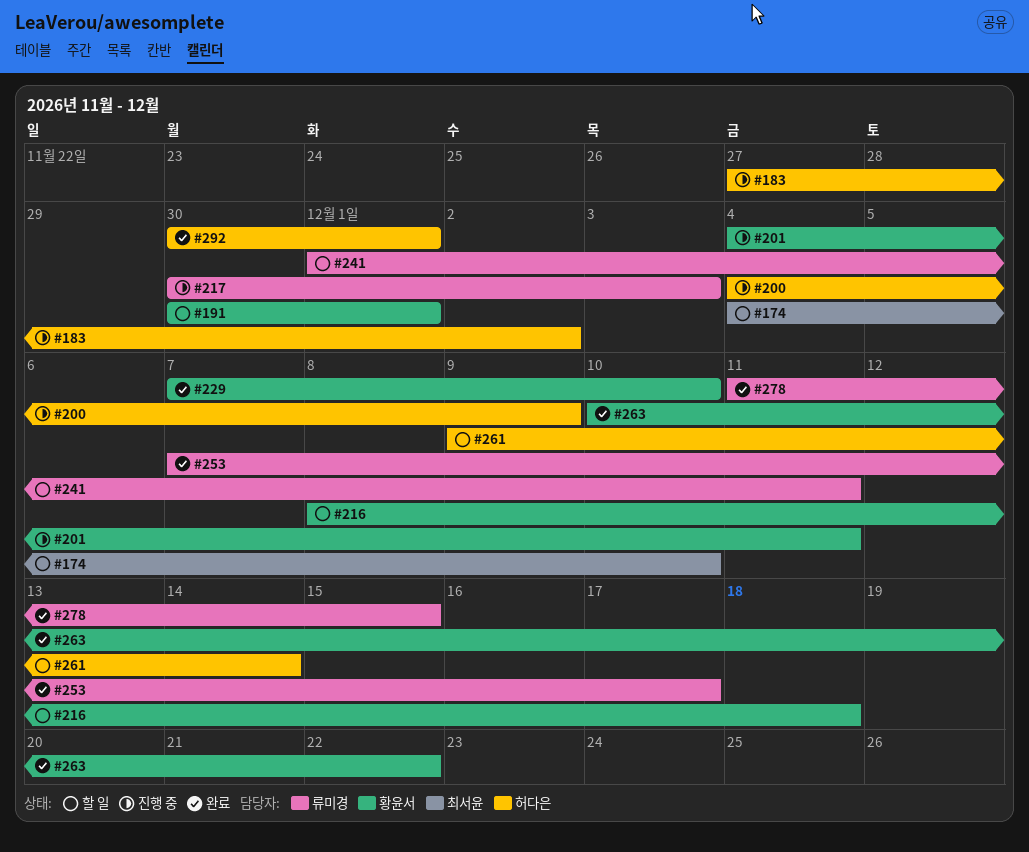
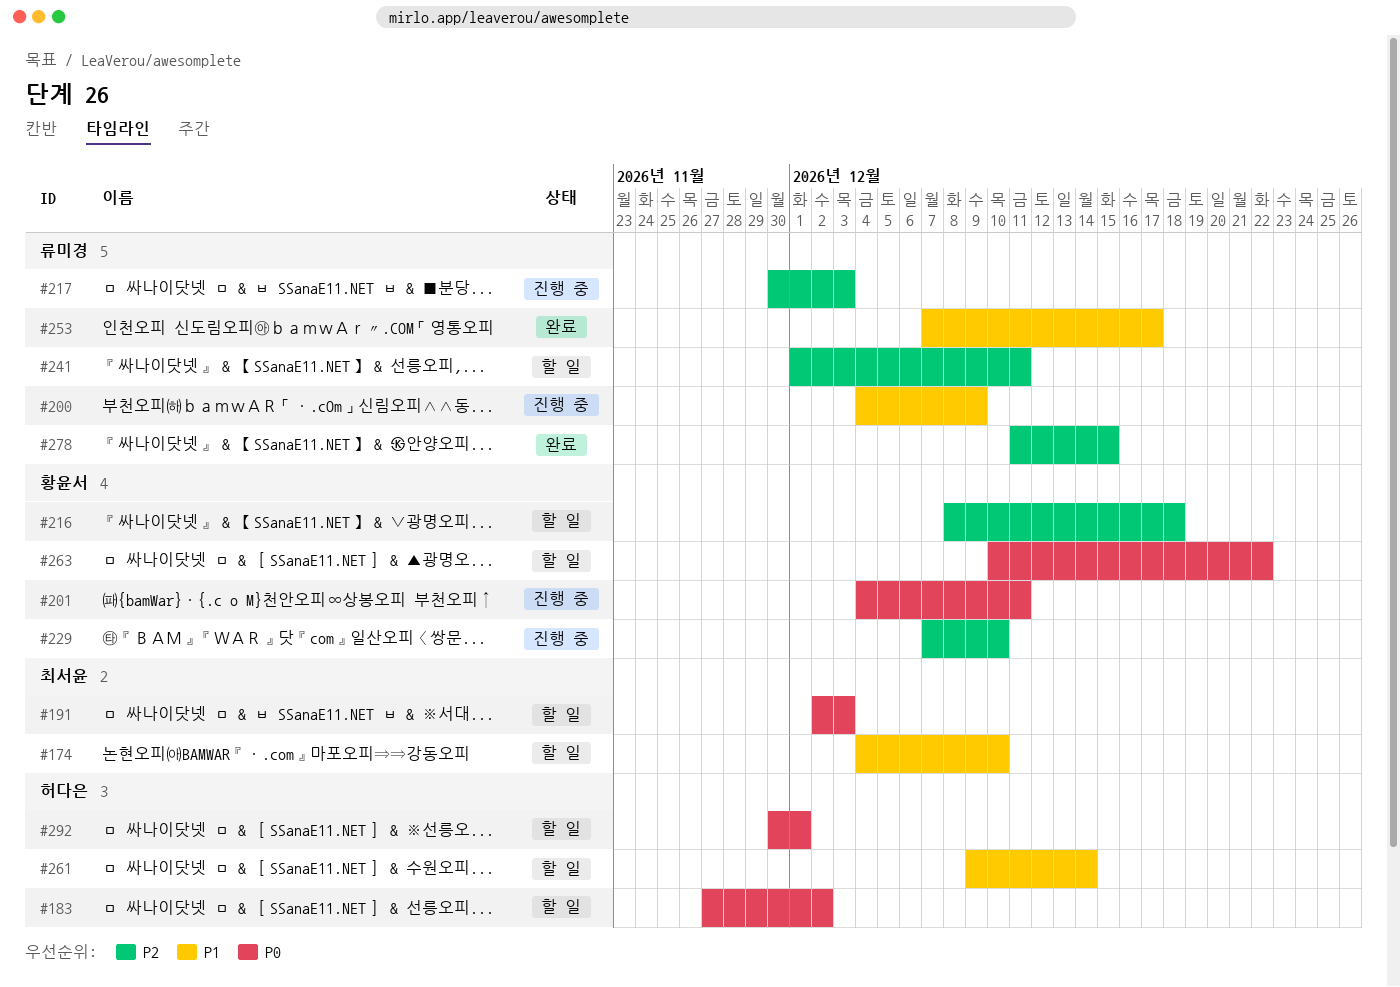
#183, status: 진행 중 -> 할 일
#191, owner: 황윤서 -> 최서윤
#191, start: Nov 30 -> Dec 2
#191, due: Dec 1 -> Dec 3
#200, owner: 허다은 -> 류미경
#229, status: 완료 -> 진행 중
#263, status: 완료 -> 할 일
#292, status: 완료 -> 할 일

